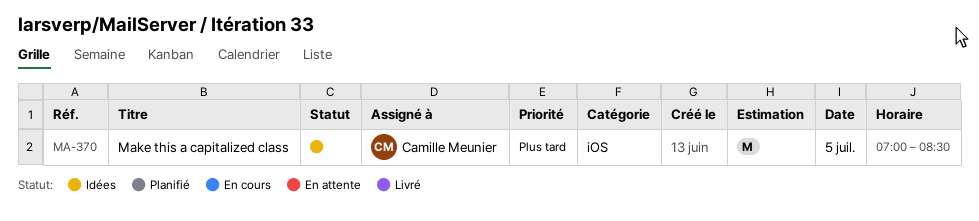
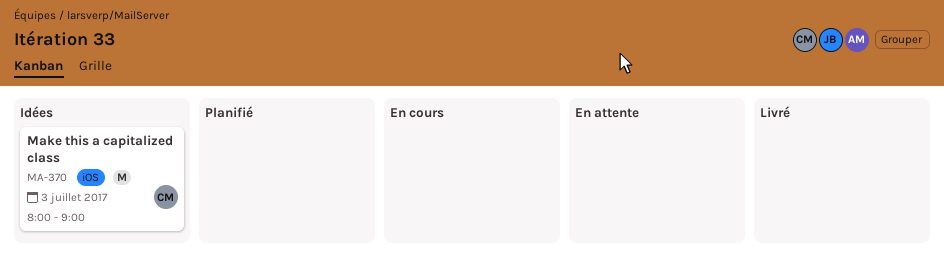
MA-370, day: Jul 5 -> Jul 3
MA-370, begins: 07:00 -> 08:00
MA-370, ends: 08:30 -> 09:00

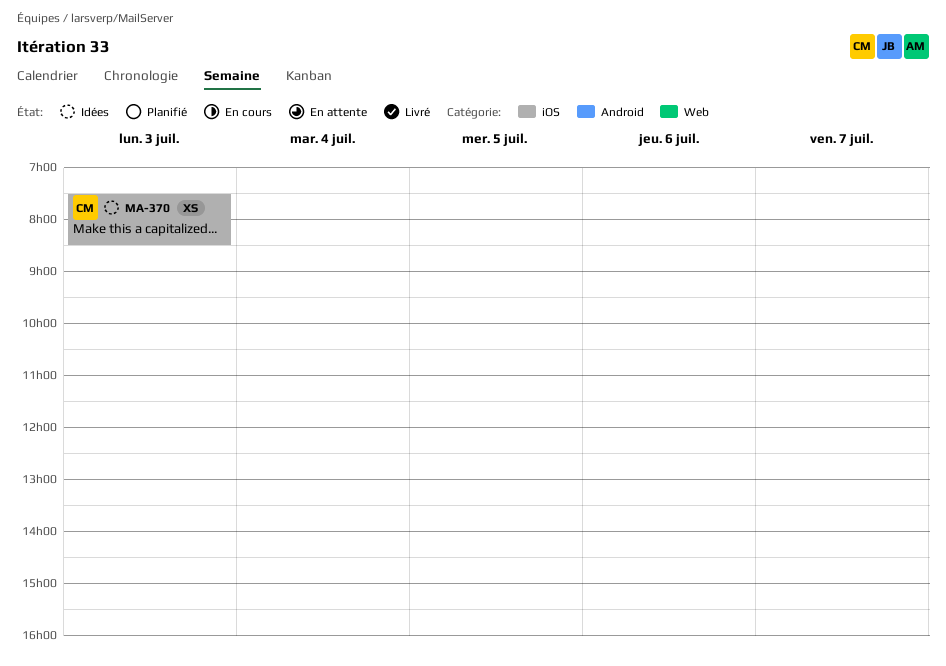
MA-370, estimate: M -> XS
MA-370, begins: 08:00 -> 07:30
MA-370, ends: 09:00 -> 08:30

